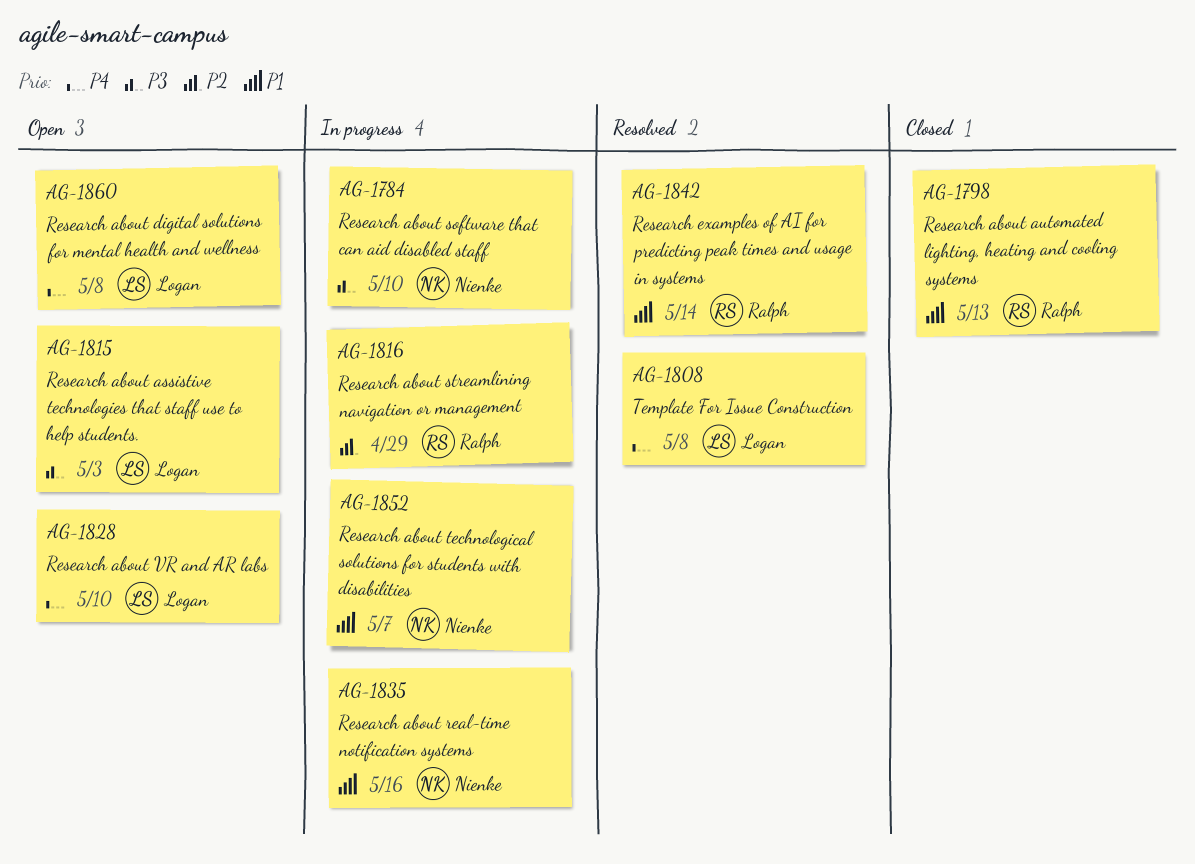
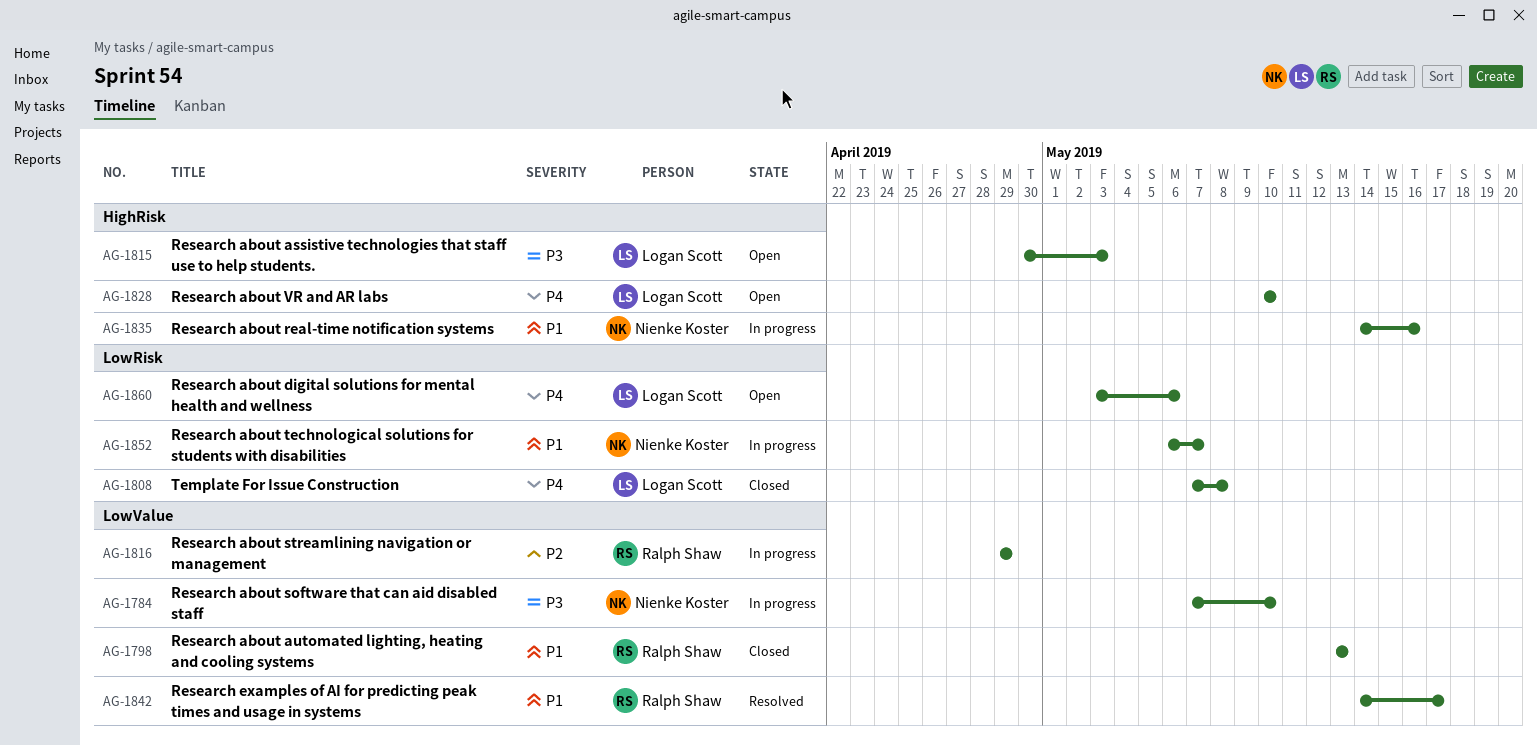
AG-1808, status: Resolved -> Closed
AG-1842, due: May 14 -> May 17
AG-1860, due: May 8 -> May 6

